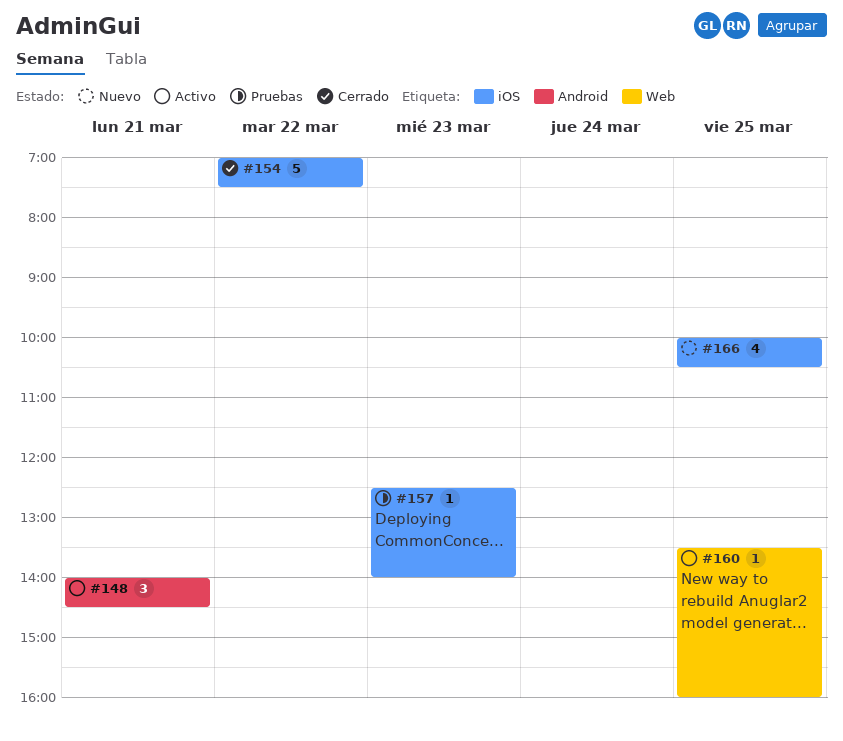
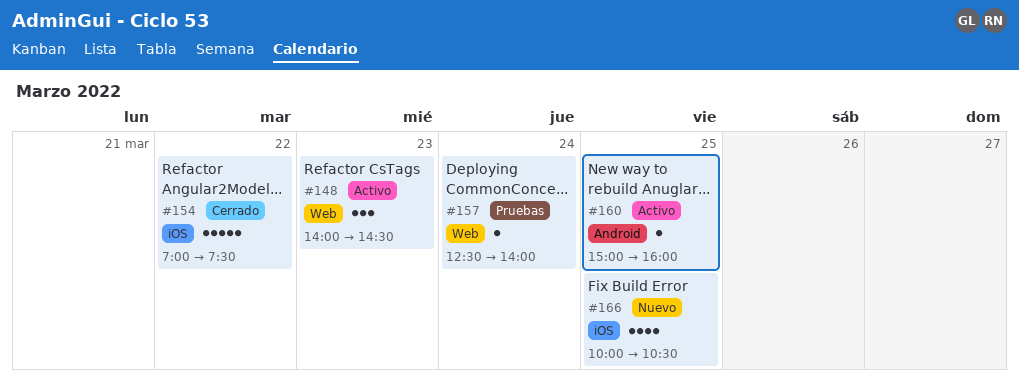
#148, label: Android -> Web
#148, day: Mar 21 -> Mar 23
#157, label: iOS -> Web
#157, day: Mar 23 -> Mar 24
#160, label: Web -> Android
#160, begins: 13:30 -> 15:00

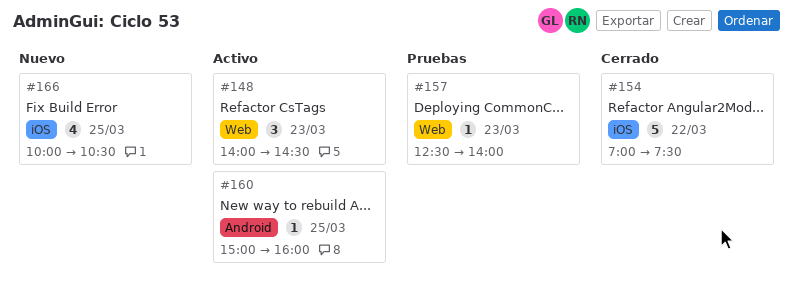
#157, day: Mar 24 -> Mar 23

